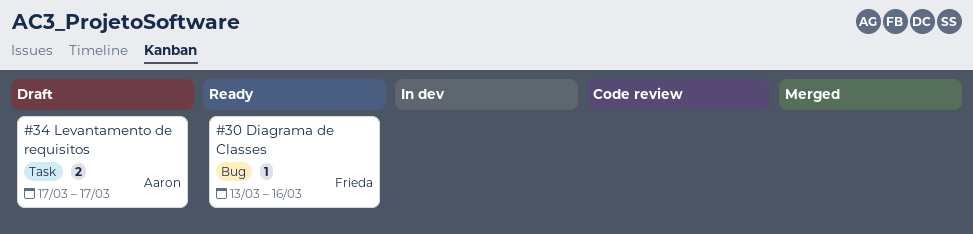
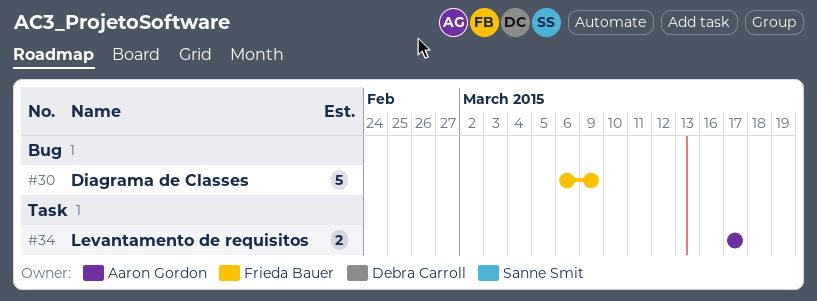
#30, estimate: 1 -> 5
#30, start: Mar 13 -> Mar 6
#30, due: Mar 16 -> Mar 9

